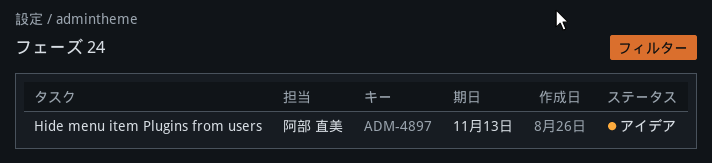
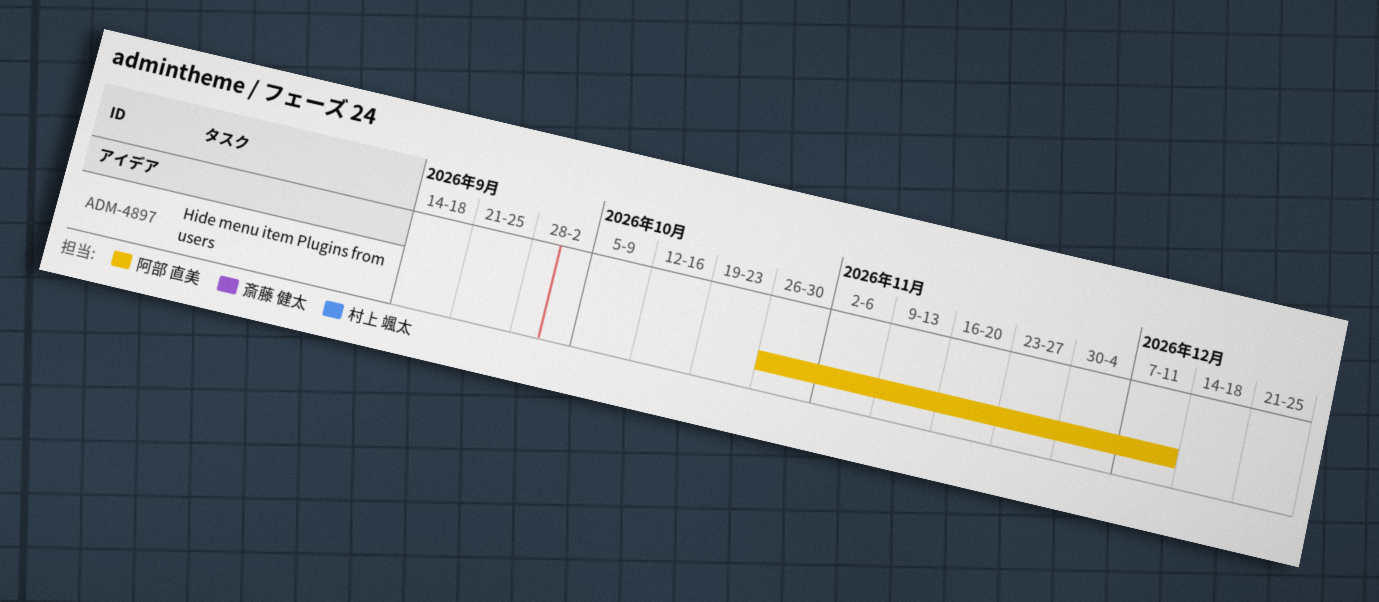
ADM-4897, due: Nov 13 -> Dec 11

